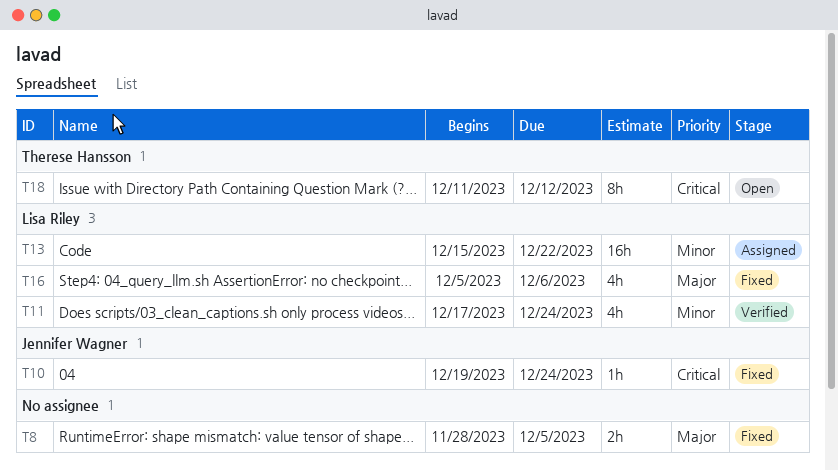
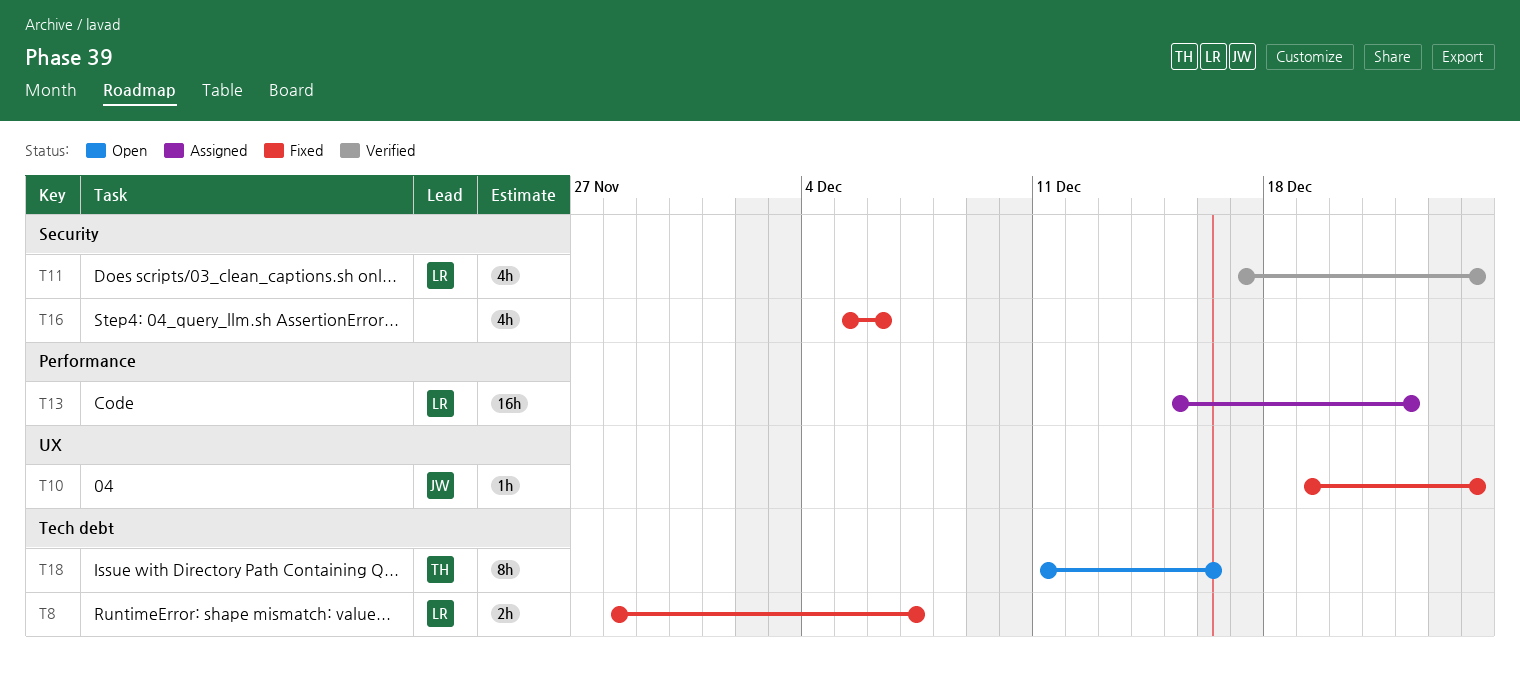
T8, owner: none -> Lisa Riley
T8, due: Dec 5 -> Dec 7
T16, owner: Lisa Riley -> none
T18, due: Dec 12 -> Dec 16

